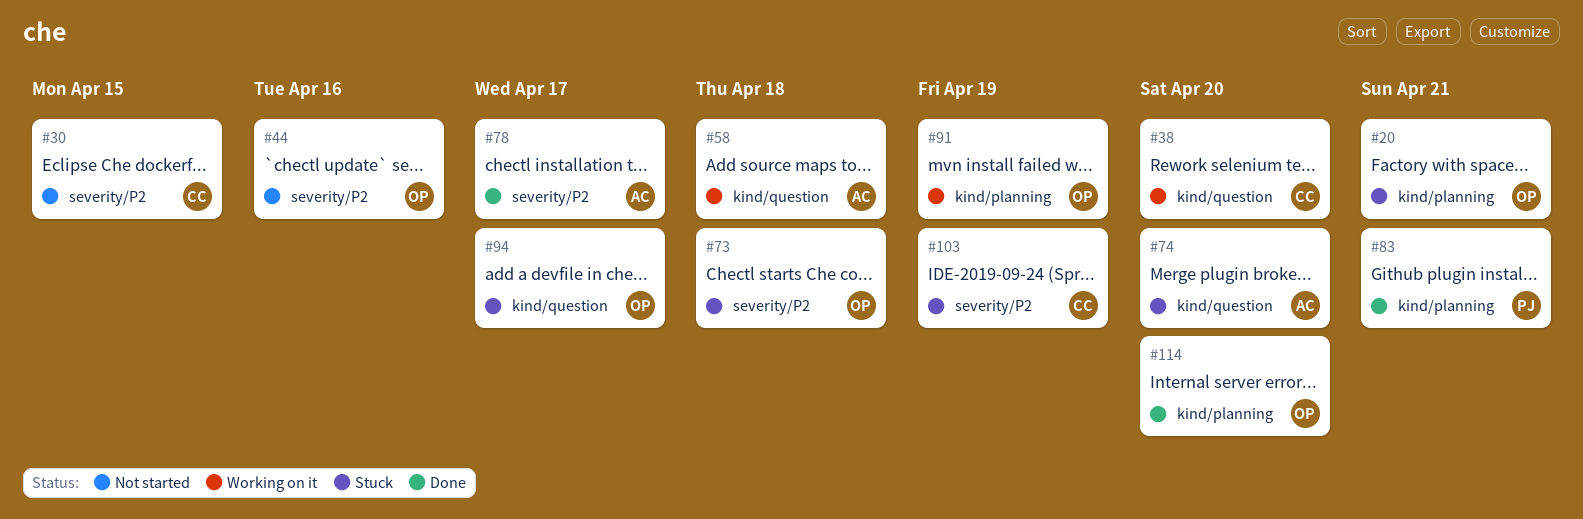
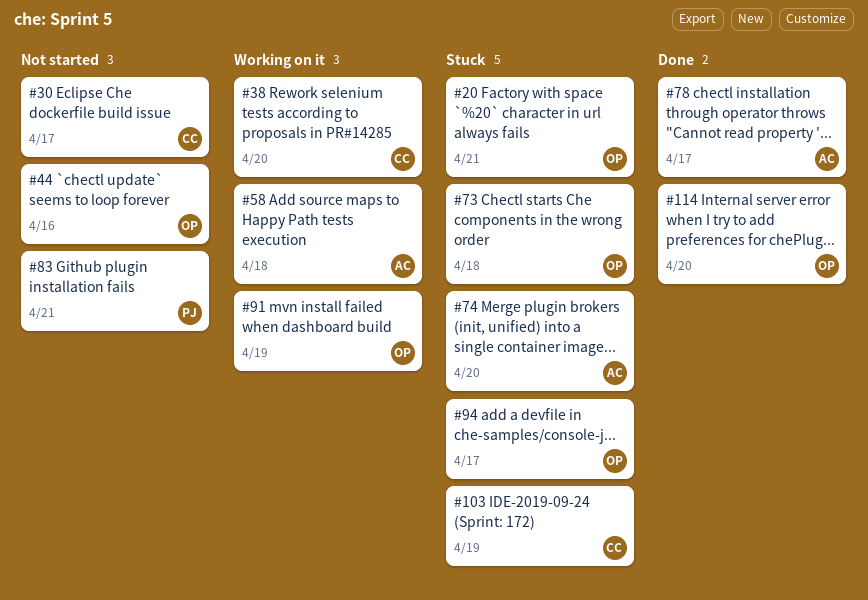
#30, due: Apr 15 -> Apr 17
#83, status: Done -> Not started

